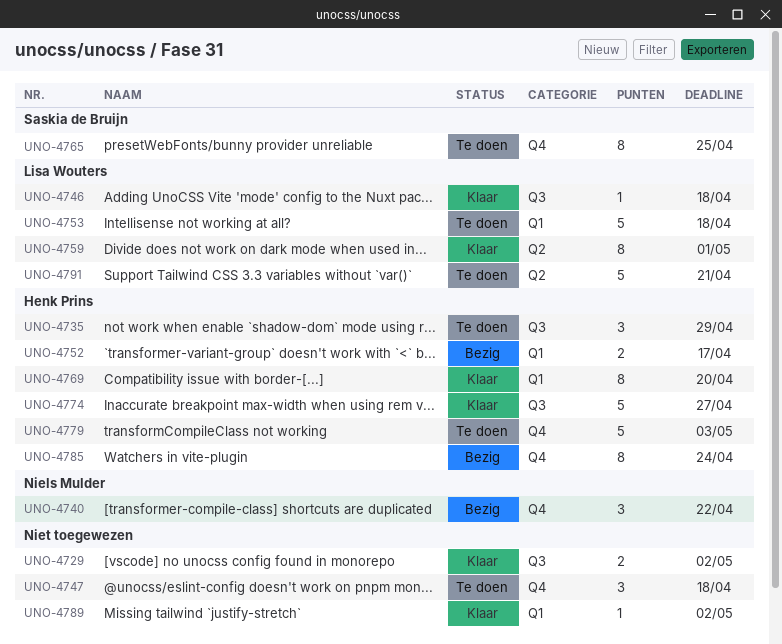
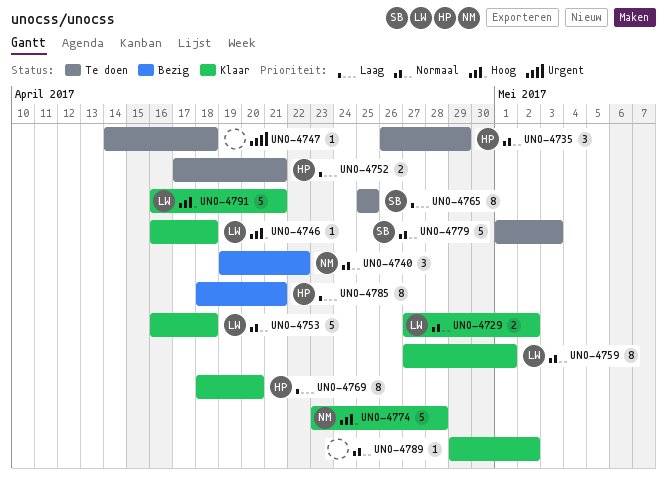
UNO-4729, owner: none -> Lisa Wouters
UNO-4747, estimate: 3 -> 1
UNO-4752, status: Bezig -> Te doen
UNO-4752, due: Apr 17 -> Apr 21
UNO-4753, status: Te doen -> Klaar
UNO-4774, owner: Henk Prins -> Niels Mulder
UNO-4774, due: Apr 27 -> Apr 28
UNO-4779, owner: Henk Prins -> Saskia de Bruijn
UNO-4785, due: Apr 24 -> Apr 21
UNO-4791, status: Te doen -> Klaar

